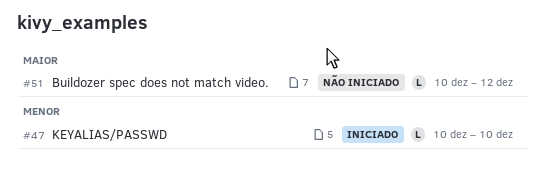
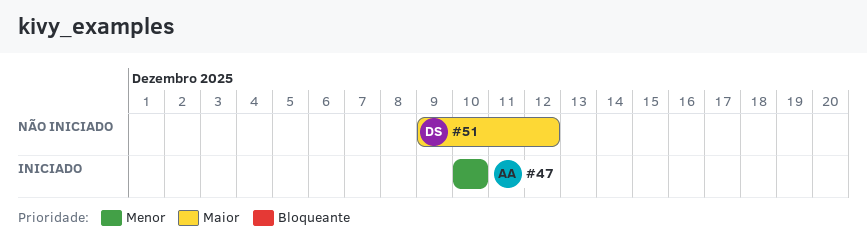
#51, start: Dec 10 -> Dec 9

